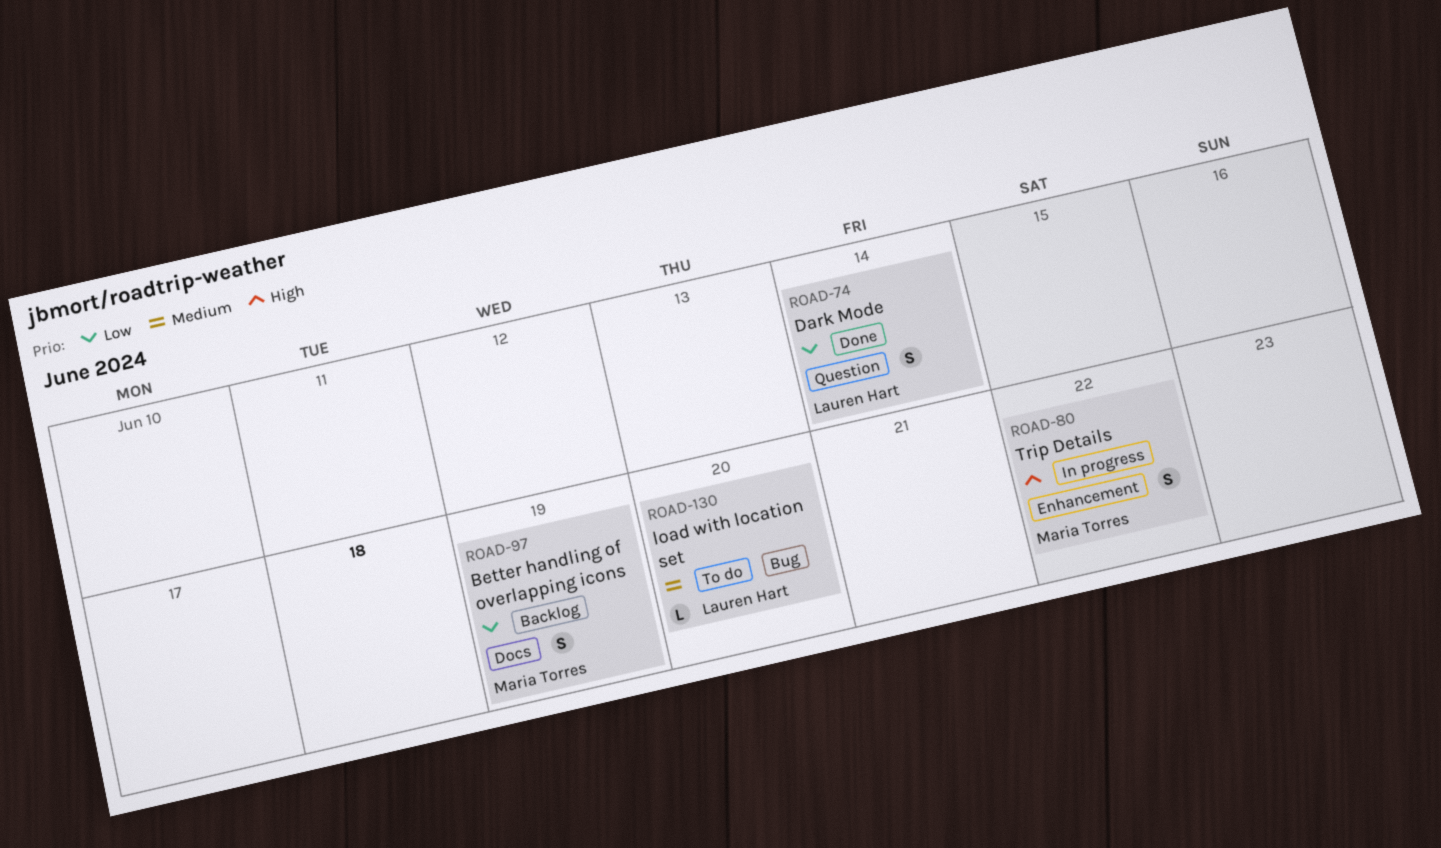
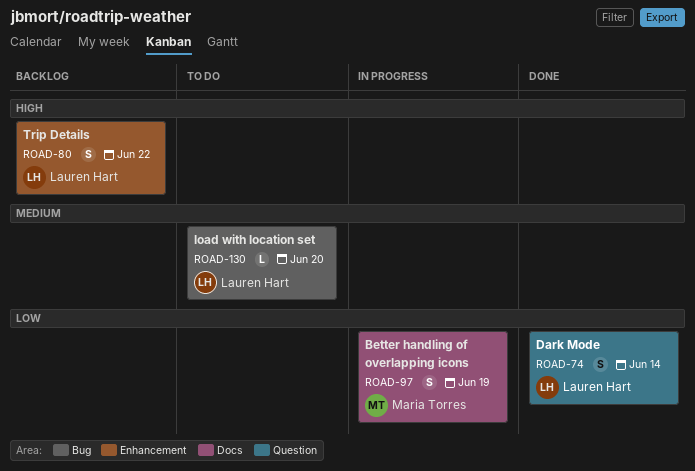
ROAD-80, status: In progress -> Backlog
ROAD-80, owner: Maria Torres -> Lauren Hart
ROAD-97, status: Backlog -> In progress

